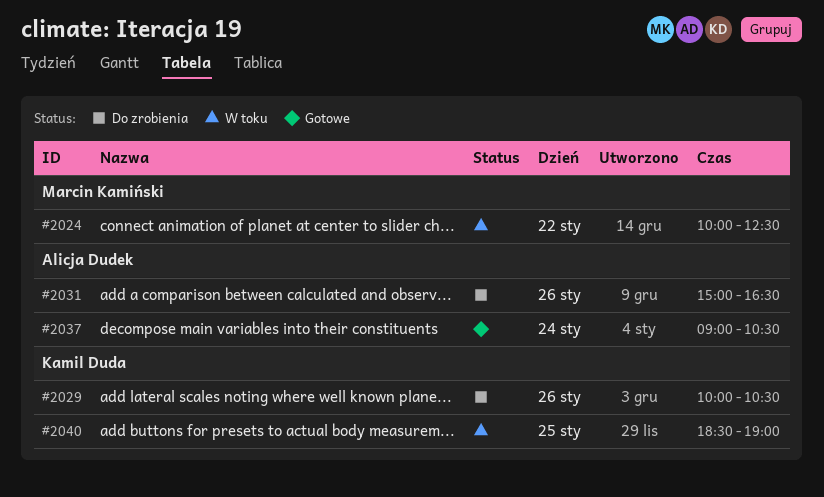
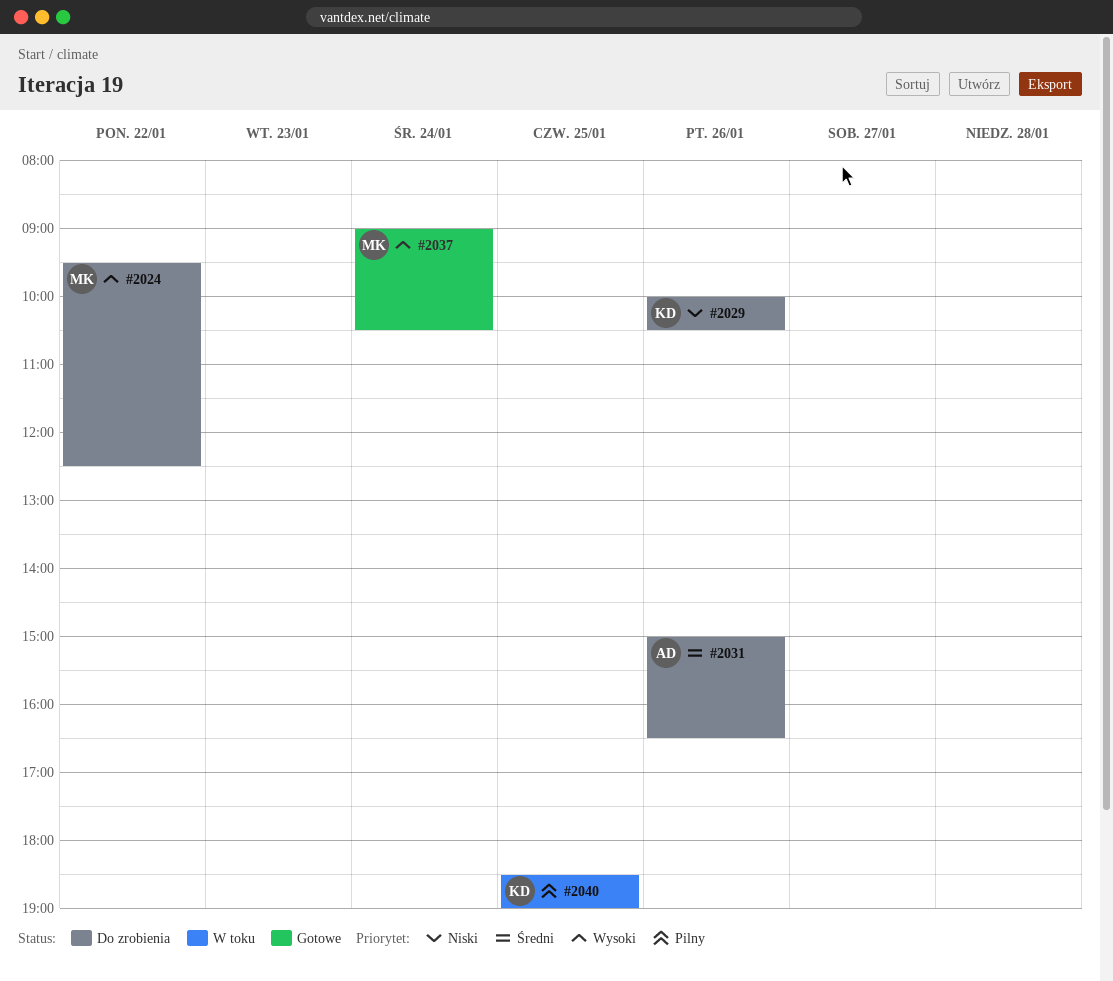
#2024, status: W toku -> Do zrobienia
#2024, begins: 10:00 -> 09:30
#2037, owner: Alicja Dudek -> Marcin Kamiński

